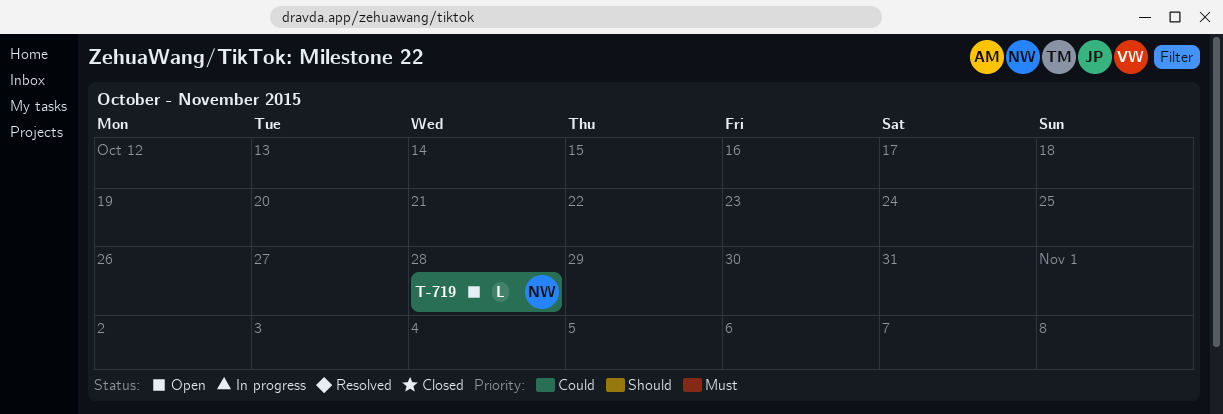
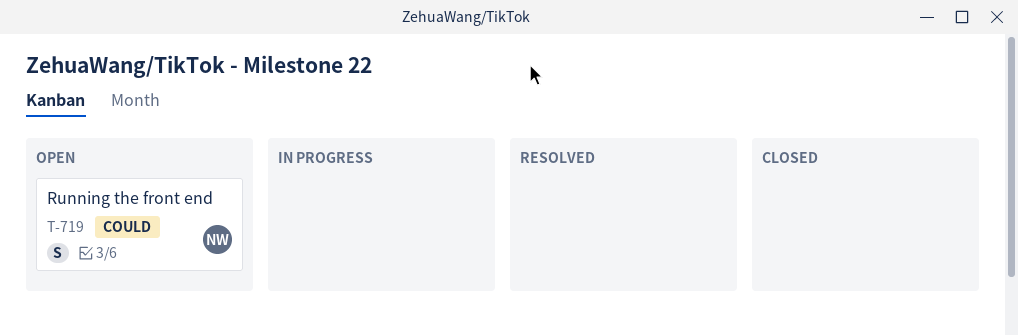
T-719, estimate: L -> S

